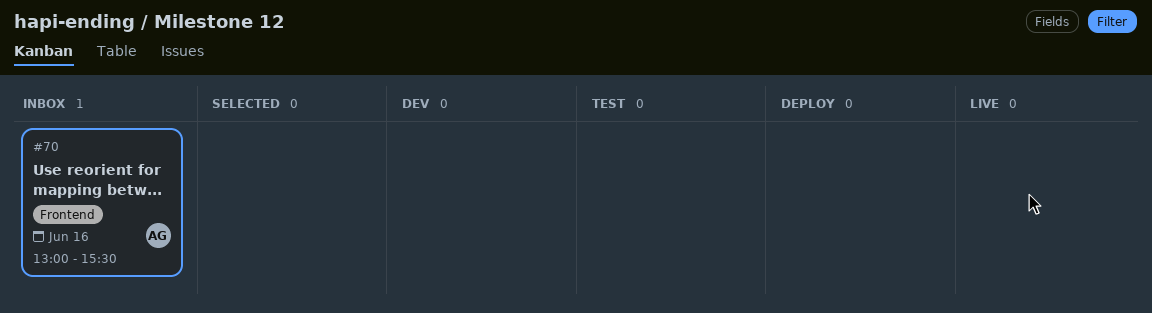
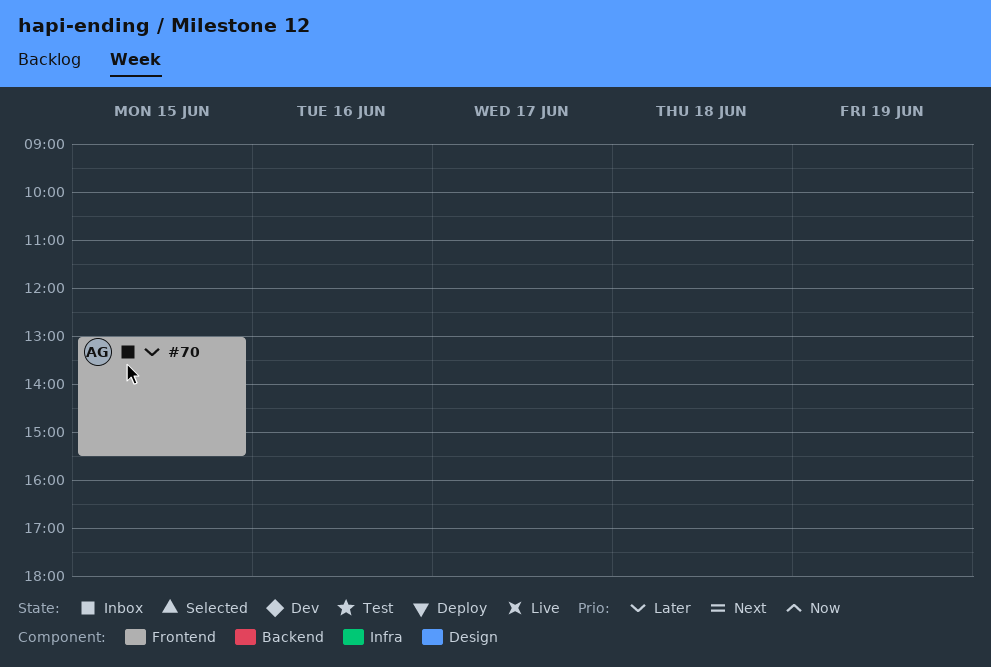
#70, day: Jun 16 -> Jun 15

